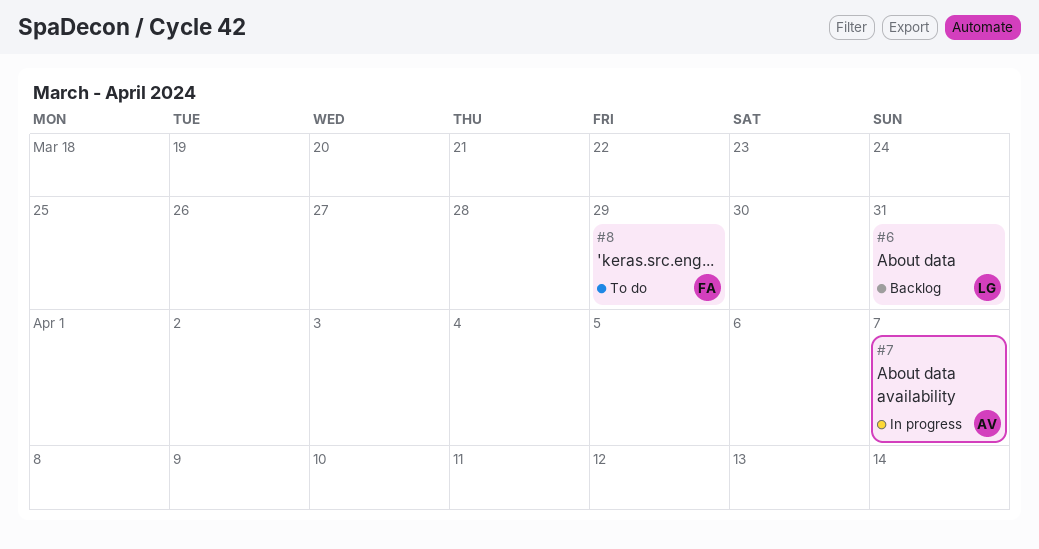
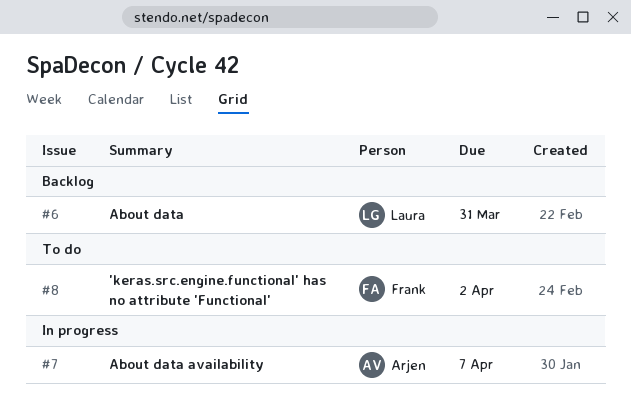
#8, due: Mar 29 -> Apr 2

